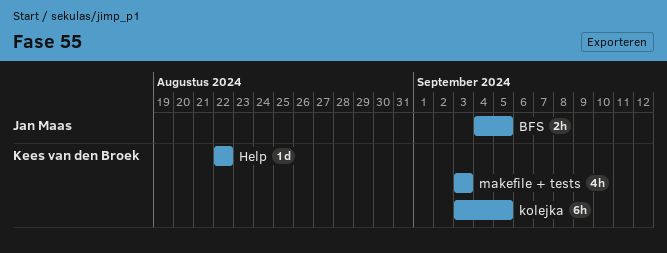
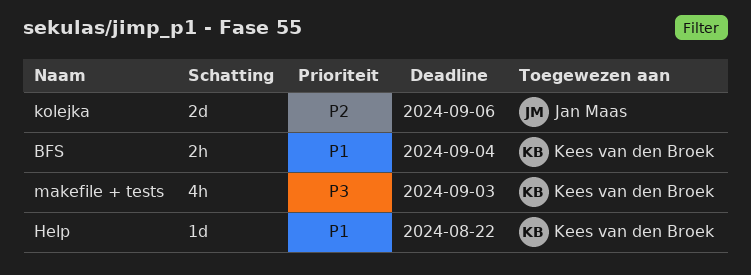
BFS, owner: Jan Maas -> Kees van den Broek
BFS, due: Sep 5 -> Sep 4
kolejka, owner: Kees van den Broek -> Jan Maas
kolejka, estimate: 6h -> 2d
kolejka, due: Sep 5 -> Sep 6

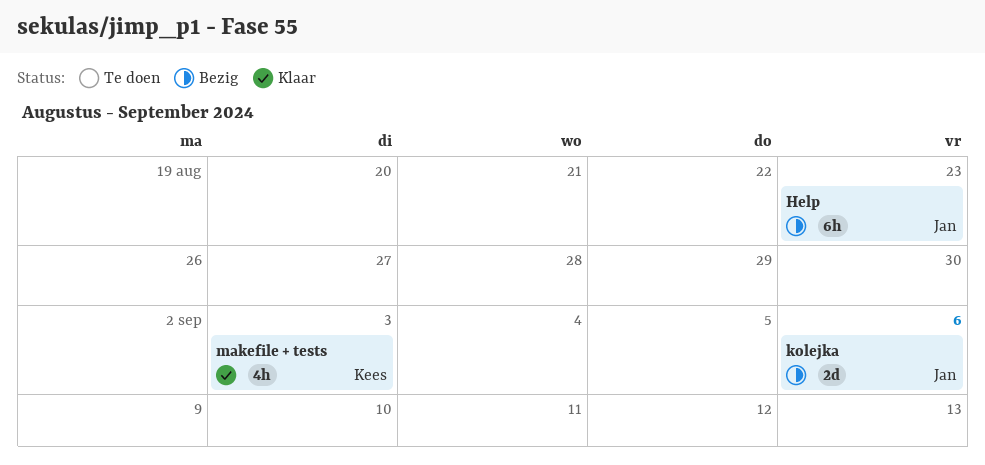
BFS: present -> none
Help, owner: Kees van den Broek -> Jan Maas
Help, estimate: 1d -> 6h
Help, due: Aug 22 -> Aug 23

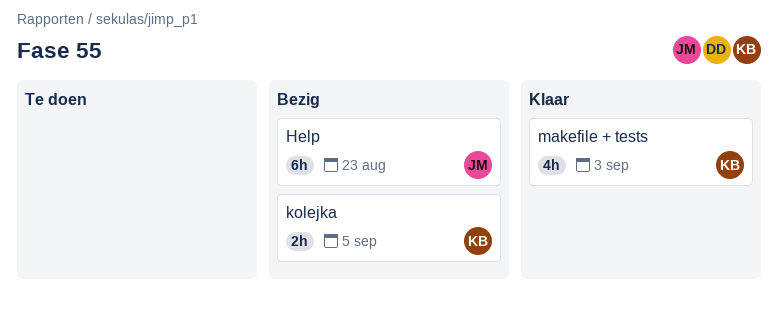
kolejka, owner: Jan -> Kees
kolejka, estimate: 2d -> 2h
kolejka, due: Sep 6 -> Sep 5

